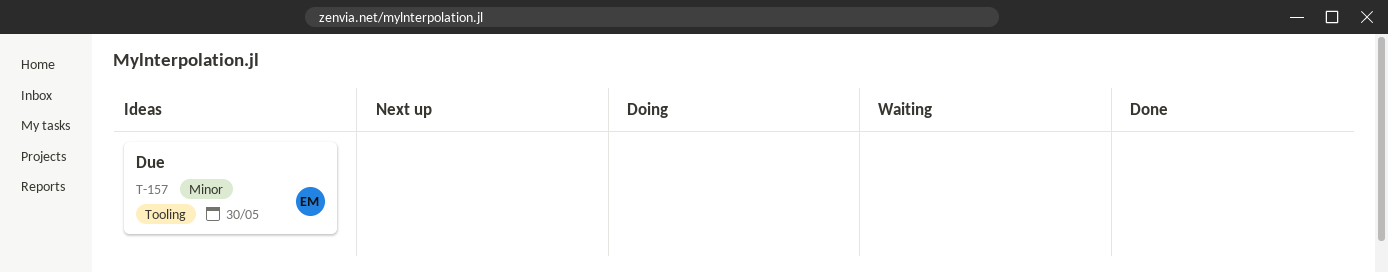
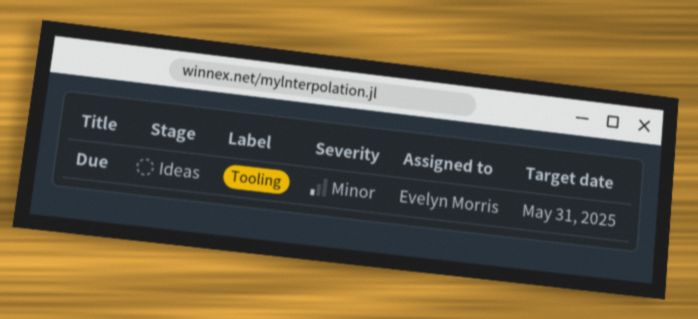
Due, due: May 30 -> May 31

